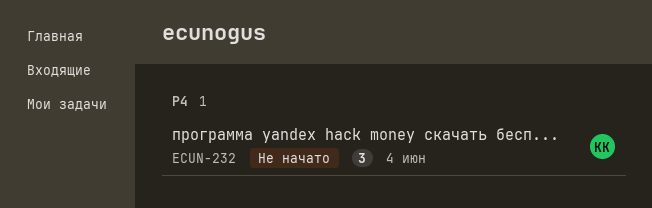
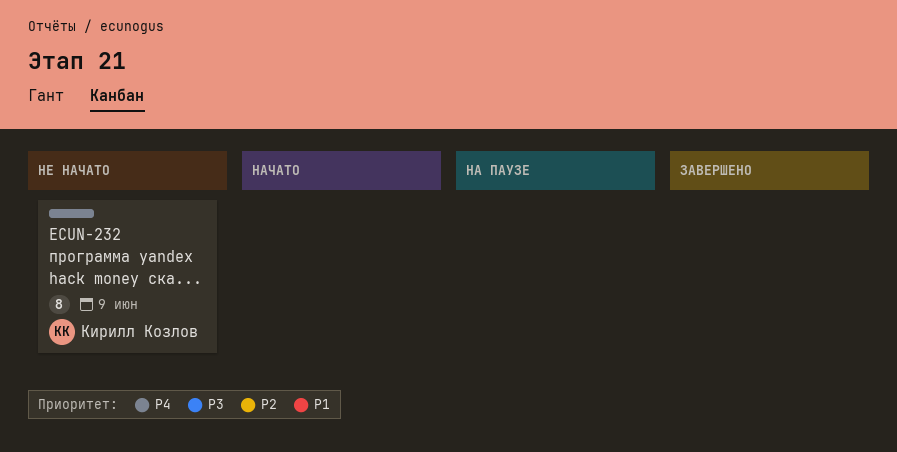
ECUN-232, estimate: 3 -> 8
ECUN-232, due: Jun 4 -> Jun 9

